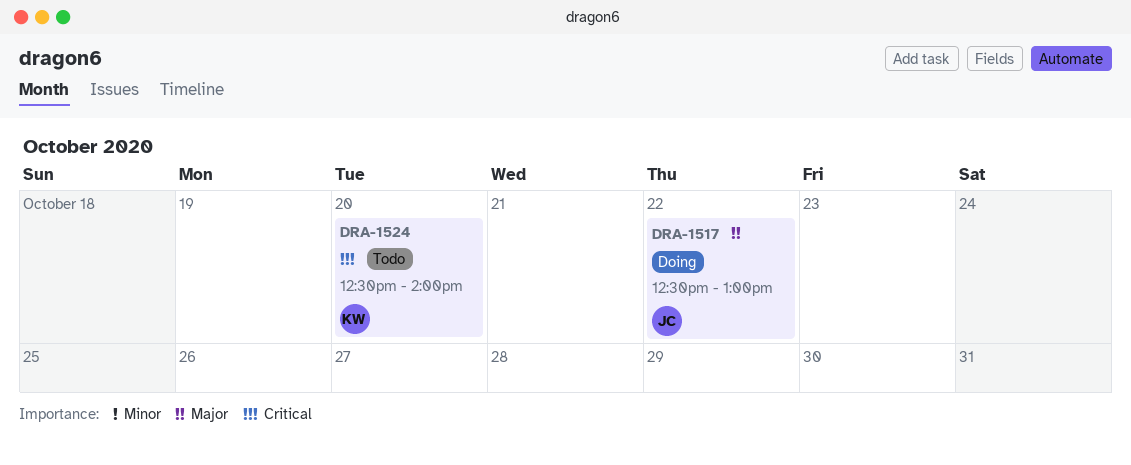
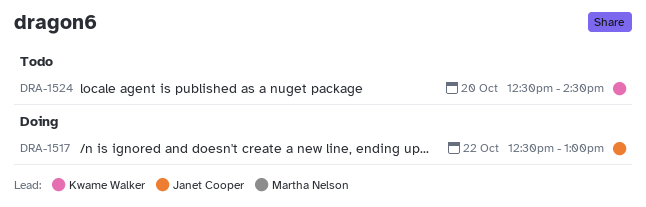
DRA-1524, ends: 14:00 -> 14:30

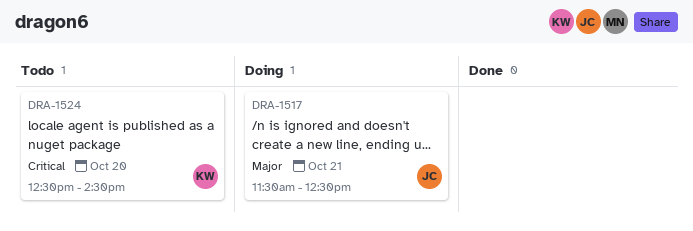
DRA-1517, day: Oct 22 -> Oct 21
DRA-1517, begins: 12:30 -> 11:30
DRA-1517, ends: 13:00 -> 12:30

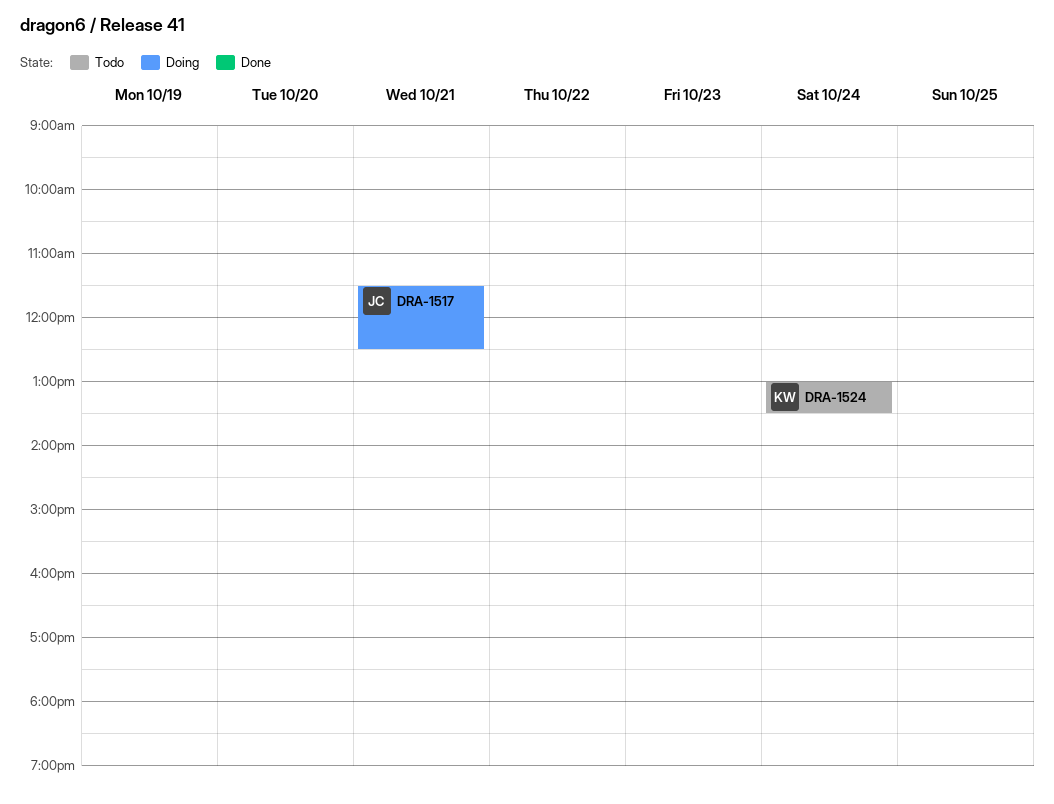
DRA-1524, day: Oct 20 -> Oct 24
DRA-1524, begins: 12:30 -> 13:00
DRA-1524, ends: 14:30 -> 13:30

